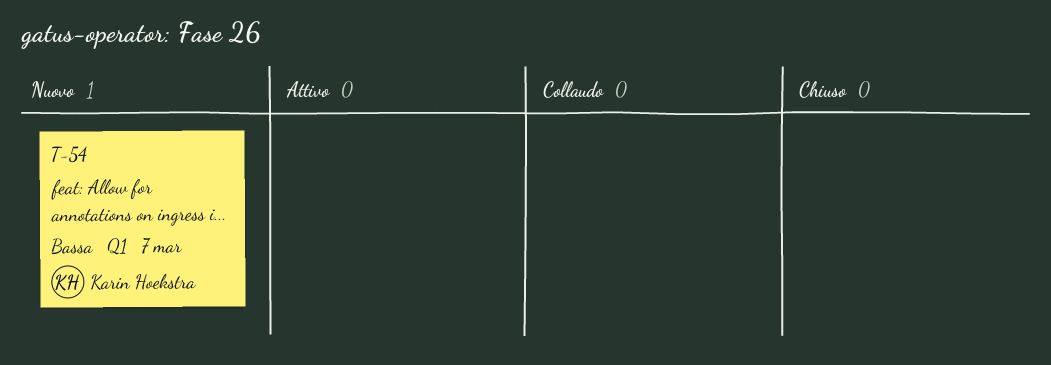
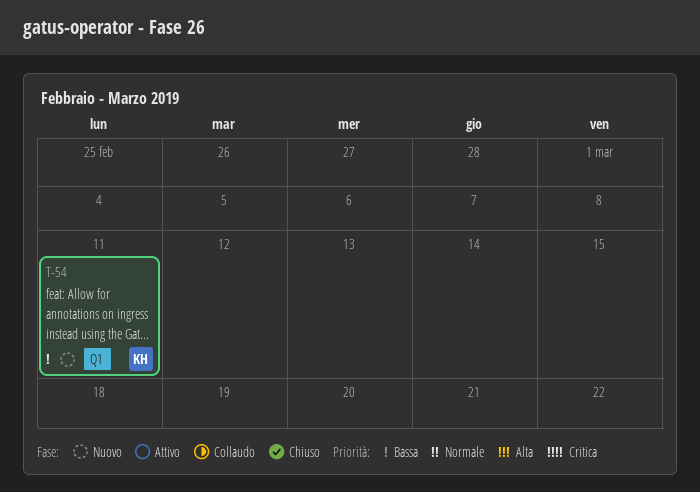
T-54, due: Mar 7 -> Mar 11

